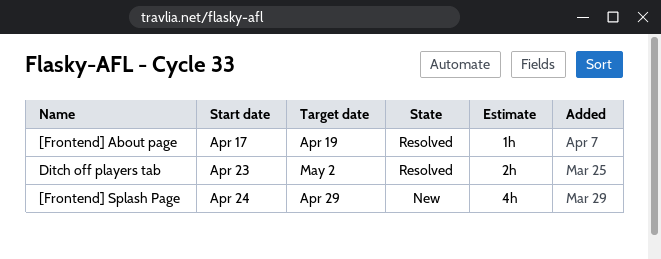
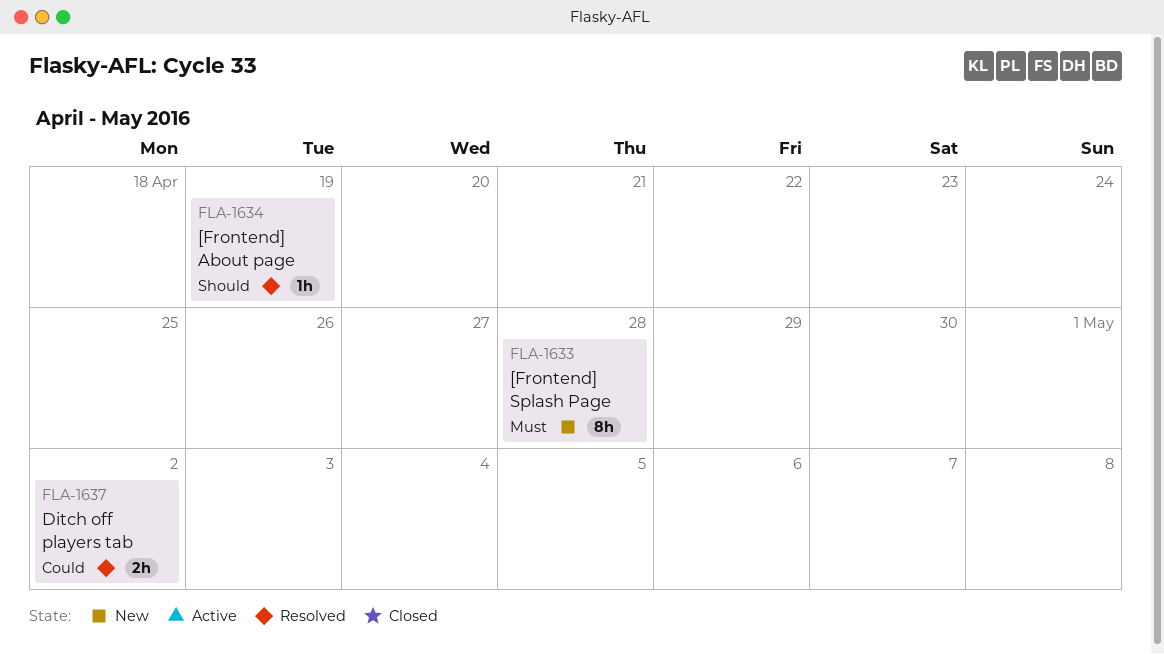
[Frontend] Splash Page, estimate: 4h -> 8h
[Frontend] Splash Page, due: Apr 29 -> Apr 28

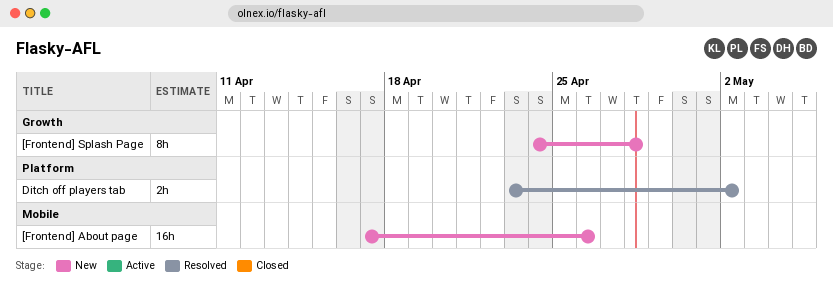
[Frontend] About page, status: Resolved -> New
[Frontend] About page, estimate: 1h -> 16h
[Frontend] About page, due: Apr 19 -> Apr 26

